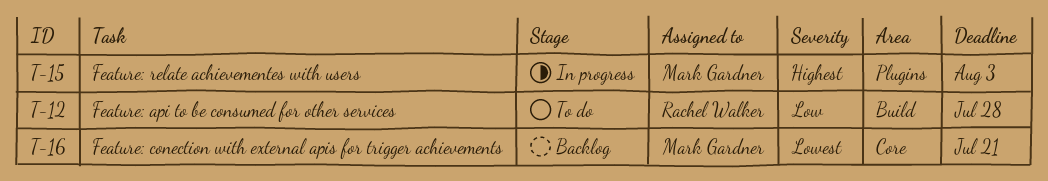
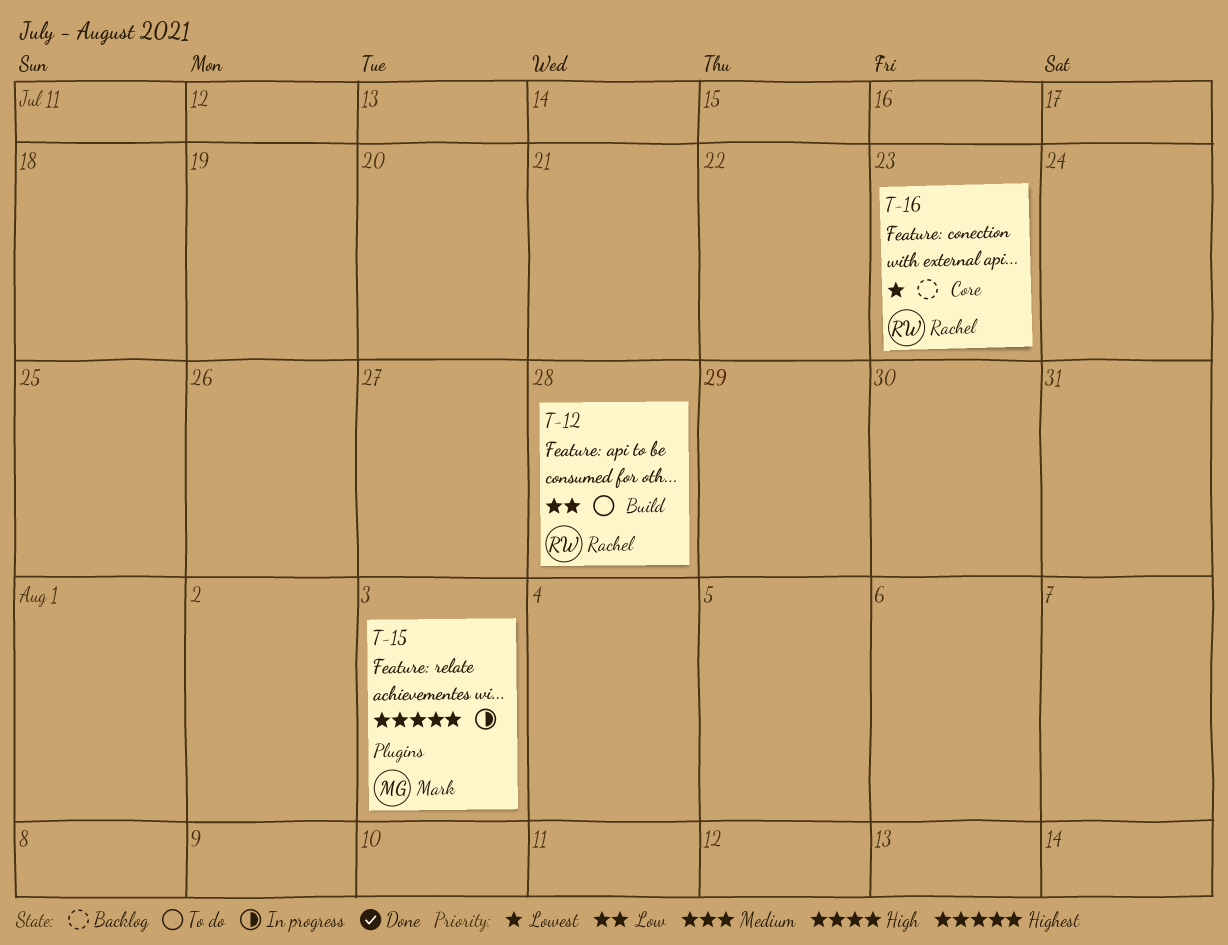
T-16, owner: Mark Gardner -> Rachel Walker
T-16, due: Jul 21 -> Jul 23

